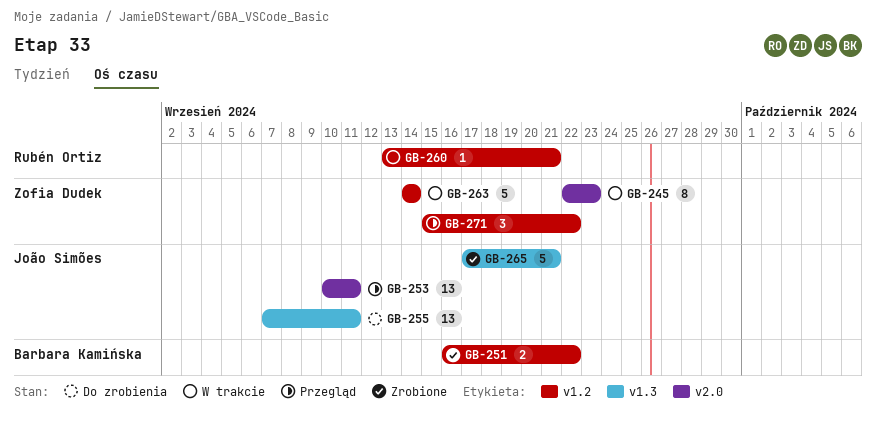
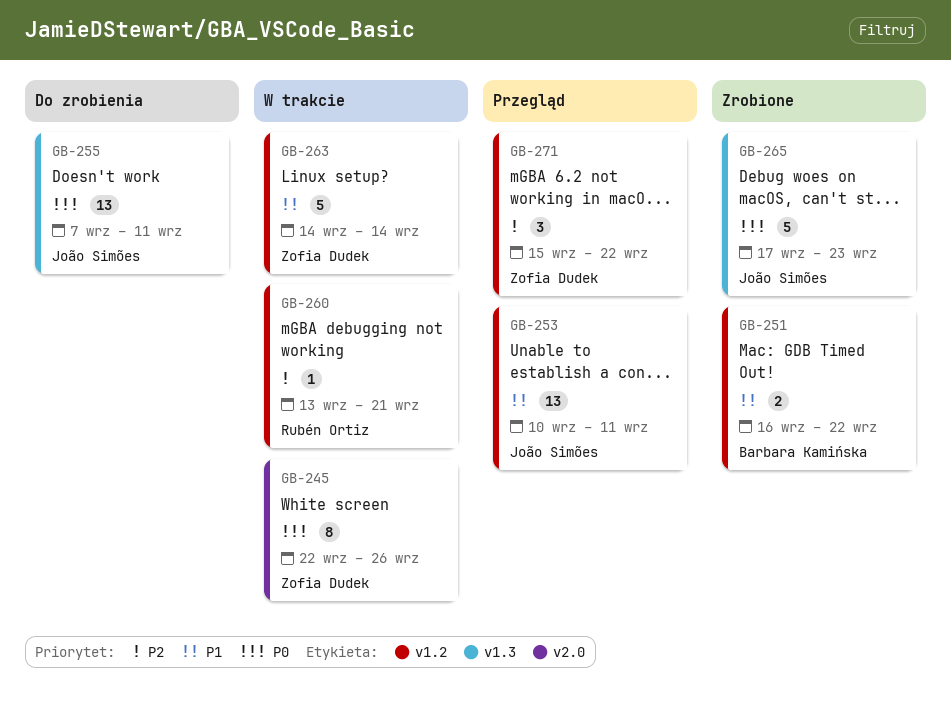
GB-245, due: Sep 23 -> Sep 26
GB-253, label: v2.0 -> v1.2
GB-265, due: Sep 21 -> Sep 23

